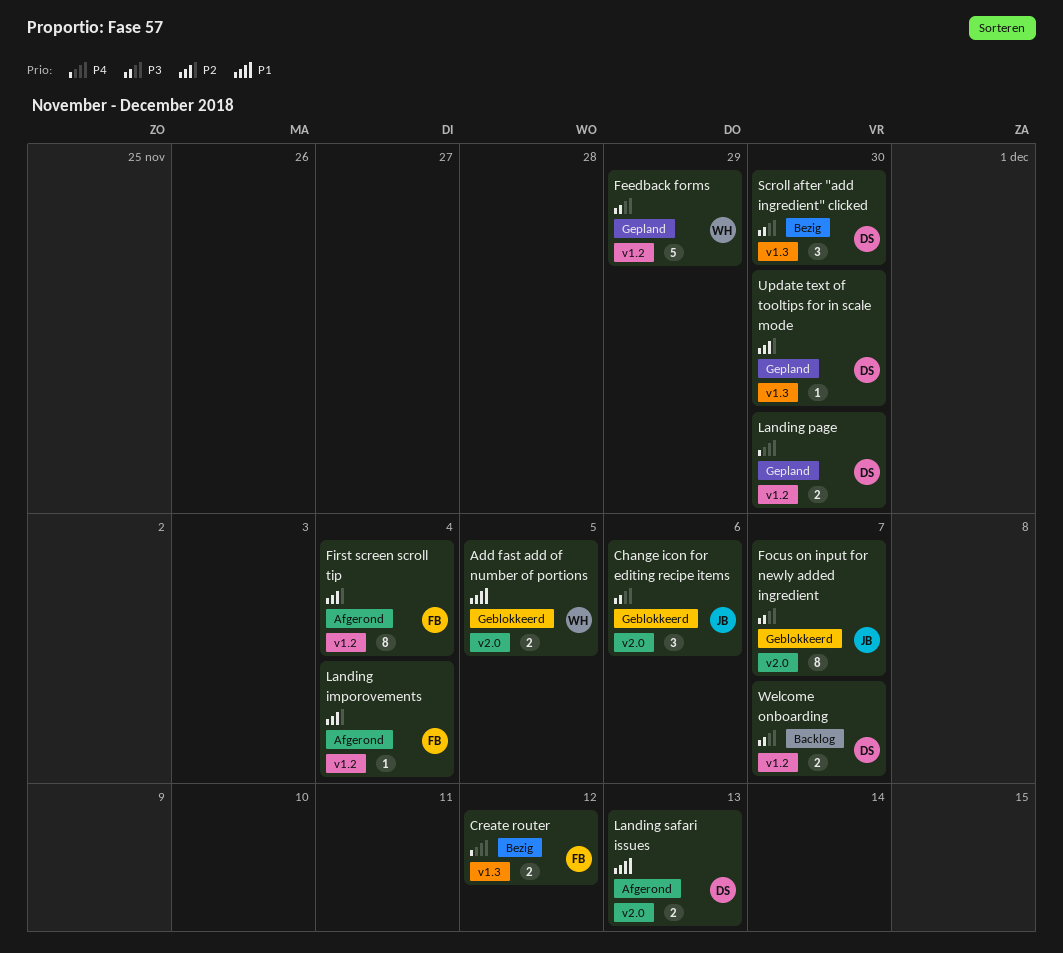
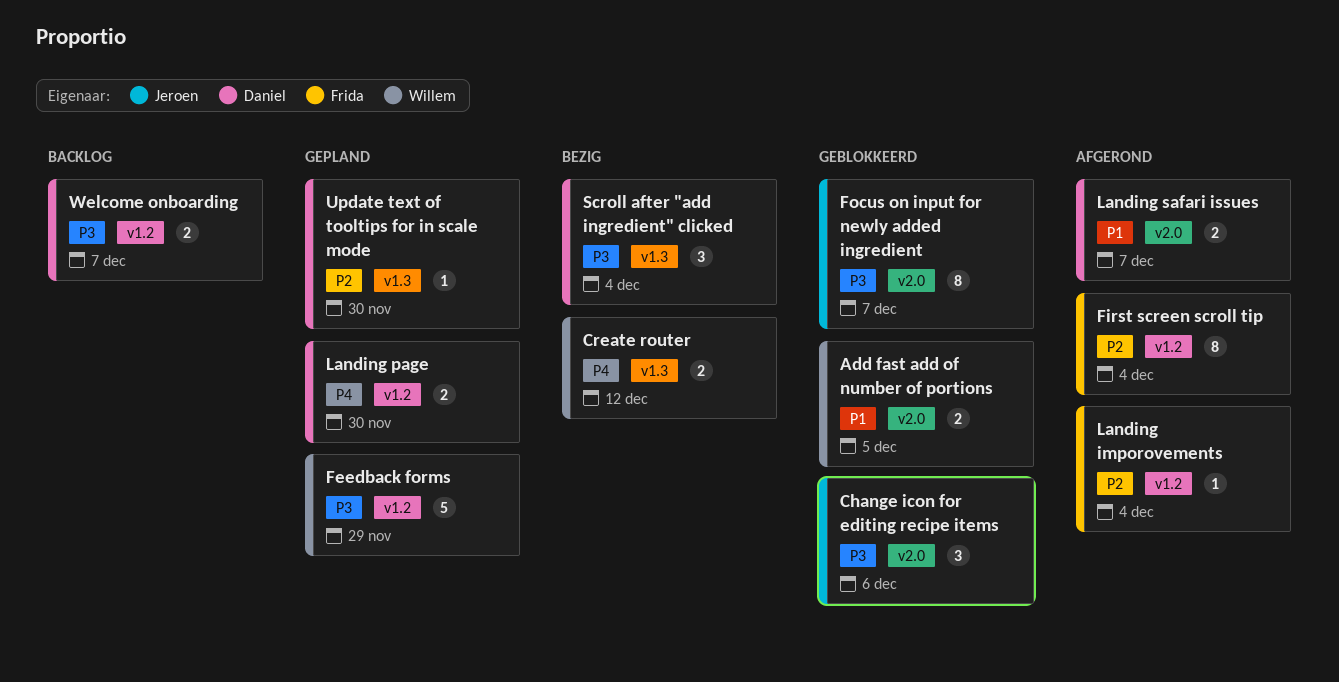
Create router, owner: Frida -> Willem
Landing safari issues, due: Dec 13 -> Dec 7
Scroll after "add ingredient" clicked, due: Nov 30 -> Dec 4

